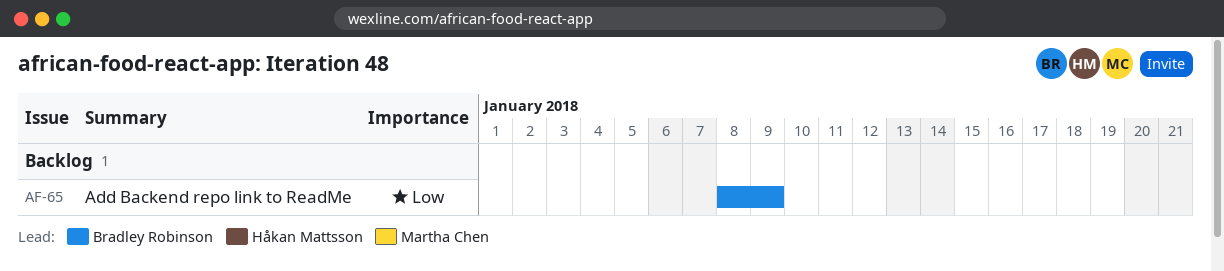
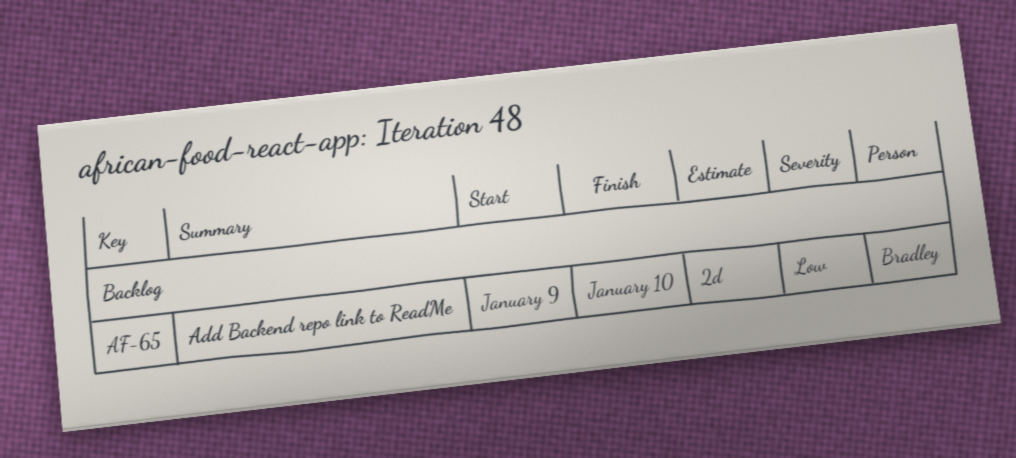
AF-65, start: Jan 8 -> Jan 9
AF-65, due: Jan 9 -> Jan 10

